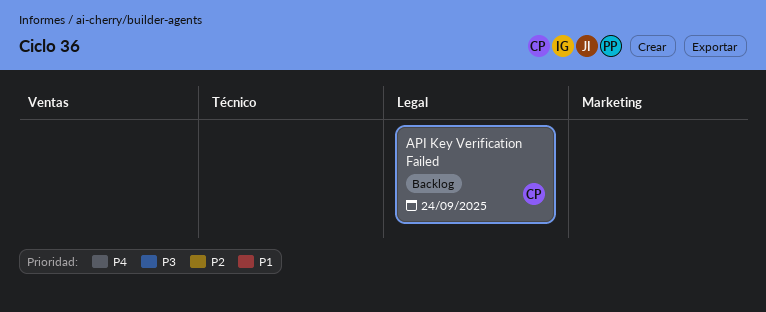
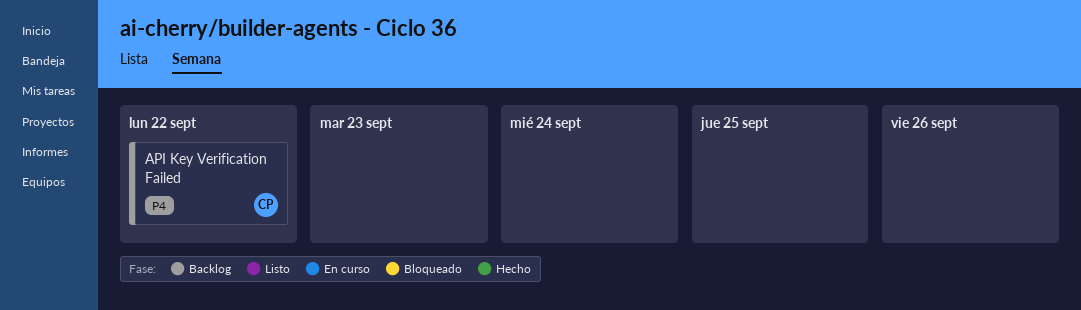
API Key Verification Failed, due: Sep 24 -> Sep 22

